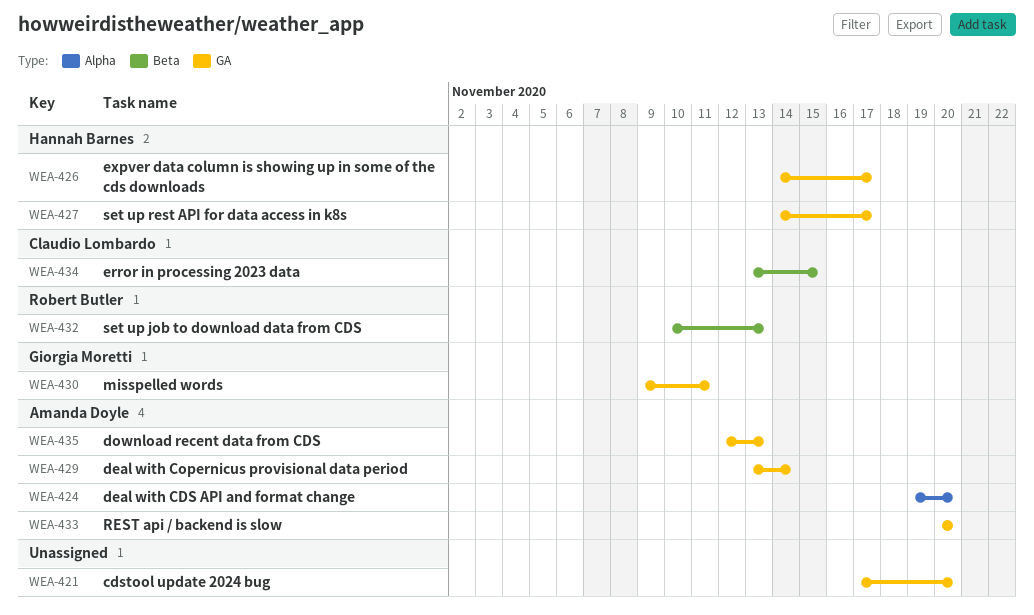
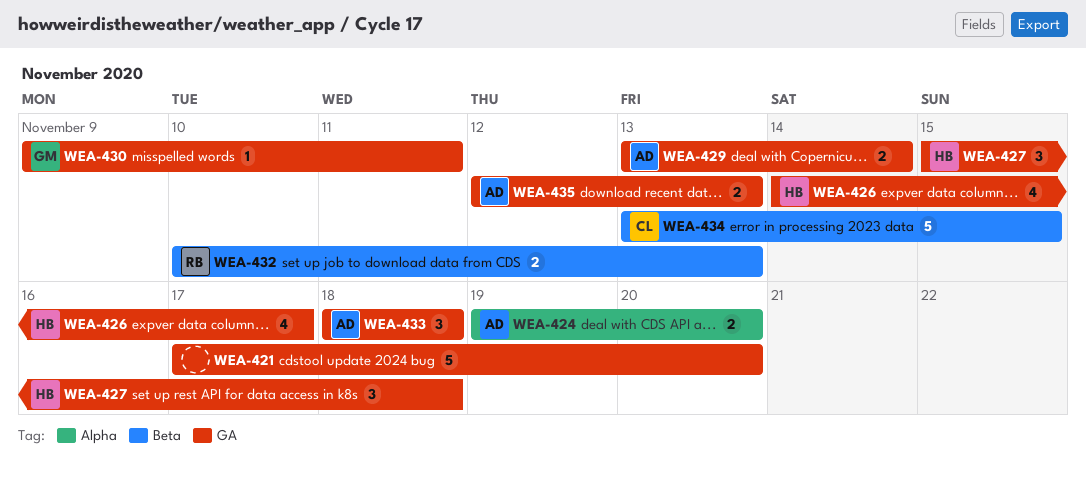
WEA-427, start: Nov 14 -> Nov 15
WEA-427, due: Nov 17 -> Nov 18
WEA-433, start: Nov 20 -> Nov 18
WEA-433, due: Nov 20 -> Nov 18

